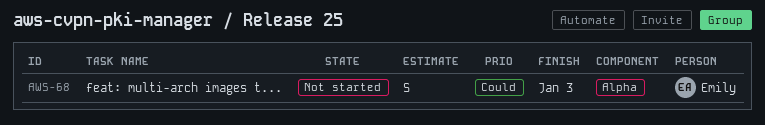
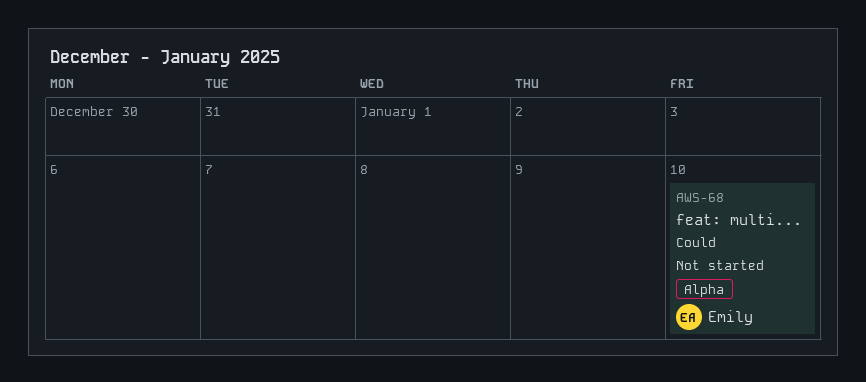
AWS-68, due: Jan 3 -> Jan 10

